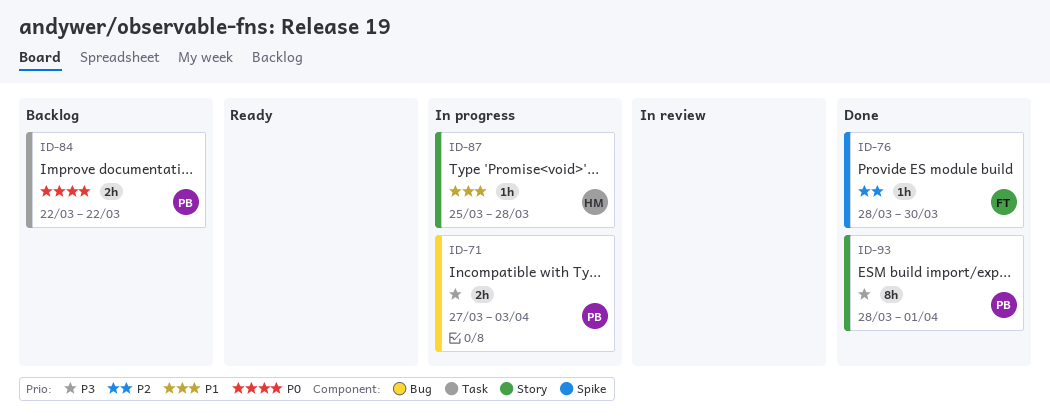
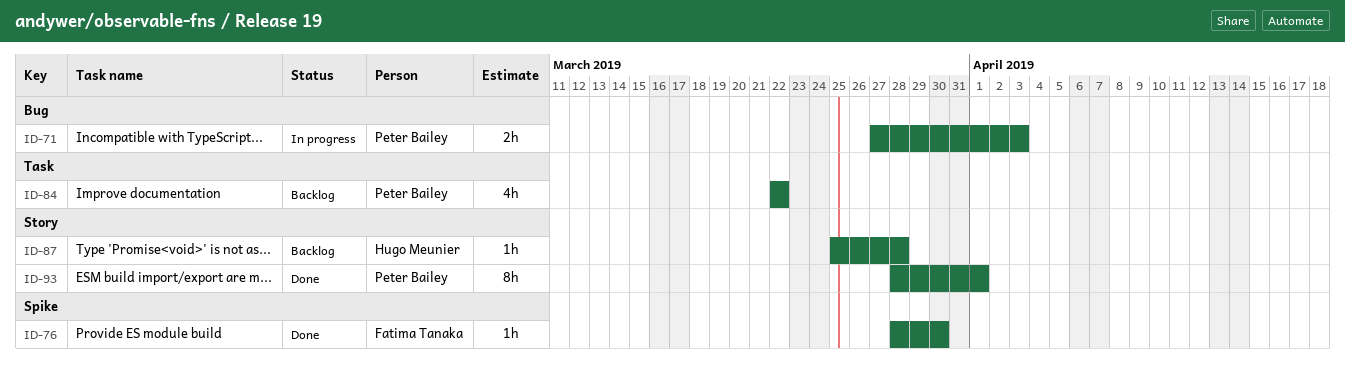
ID-84, estimate: 2h -> 4h
ID-87, status: In progress -> Backlog

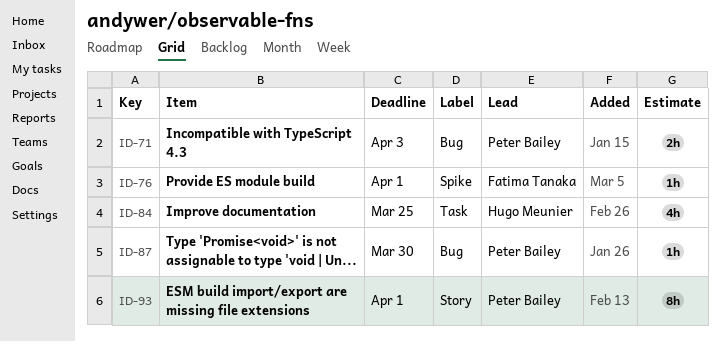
ID-76, due: Mar 30 -> Apr 1
ID-84, owner: Peter Bailey -> Hugo Meunier
ID-84, due: Mar 22 -> Mar 25
ID-87, owner: Hugo Meunier -> Peter Bailey
ID-87, label: Story -> Bug
ID-87, due: Mar 28 -> Mar 30

